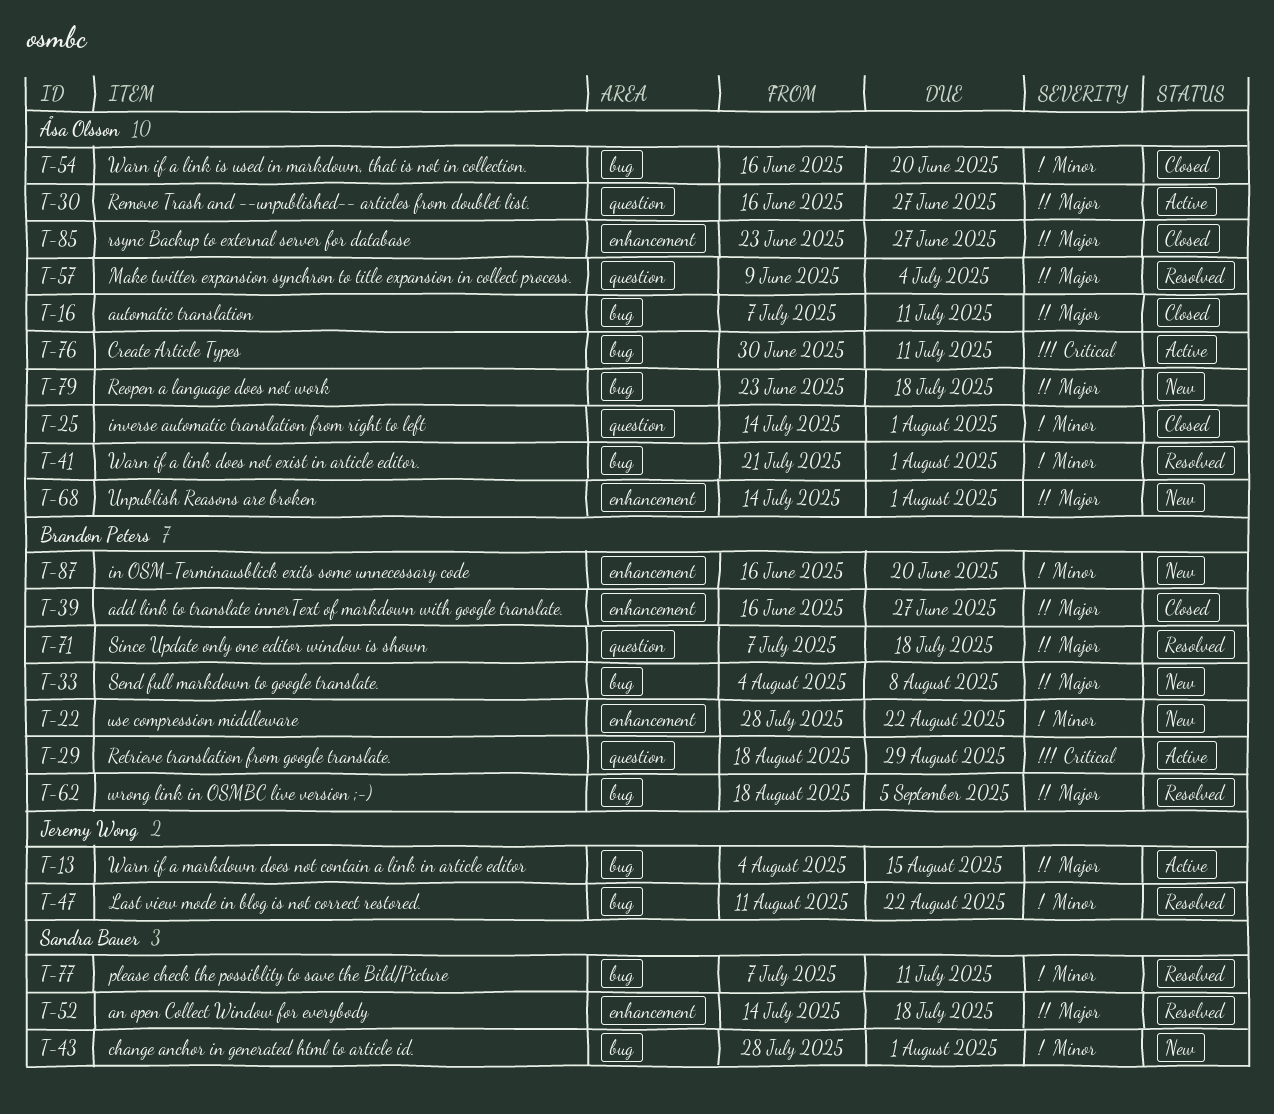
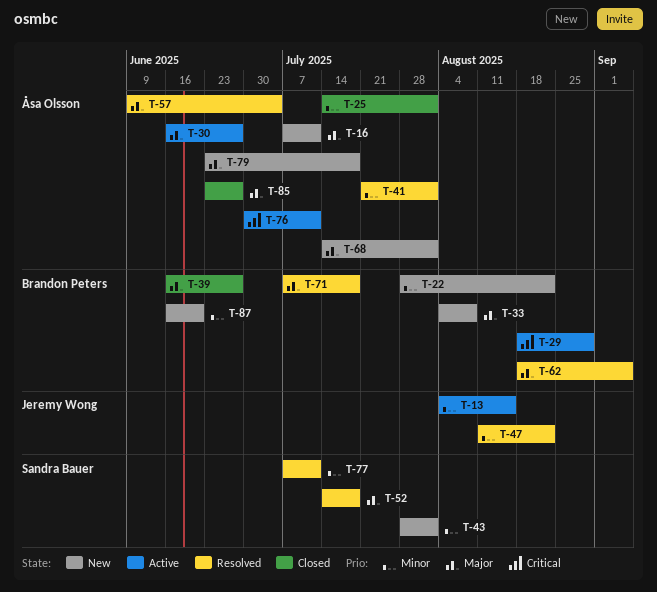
T-13, priority: Major -> Minor
T-16, status: Closed -> New
T-54: present -> none

